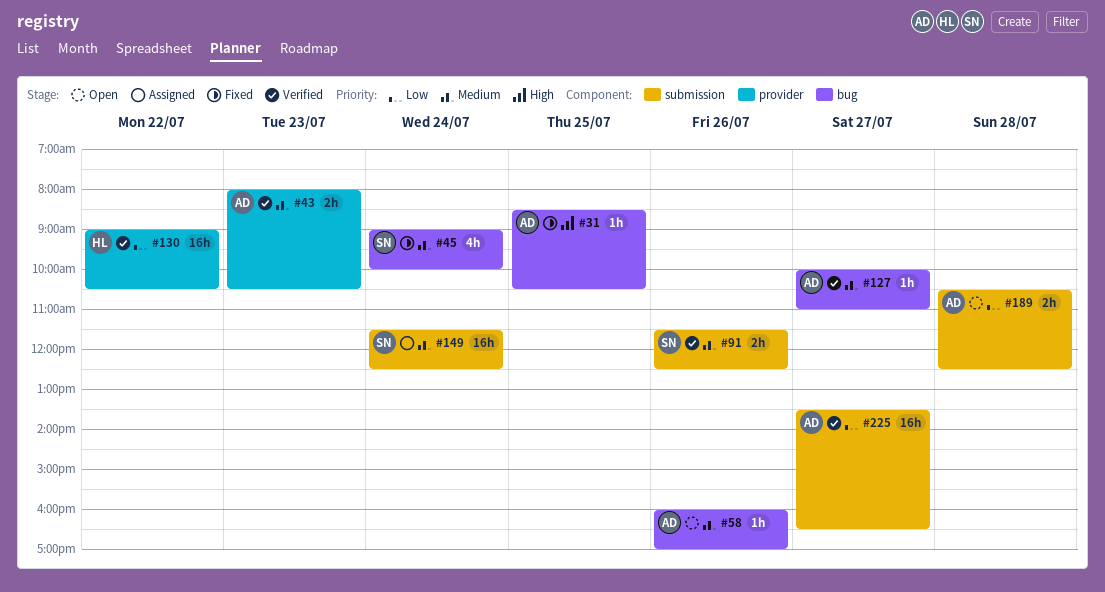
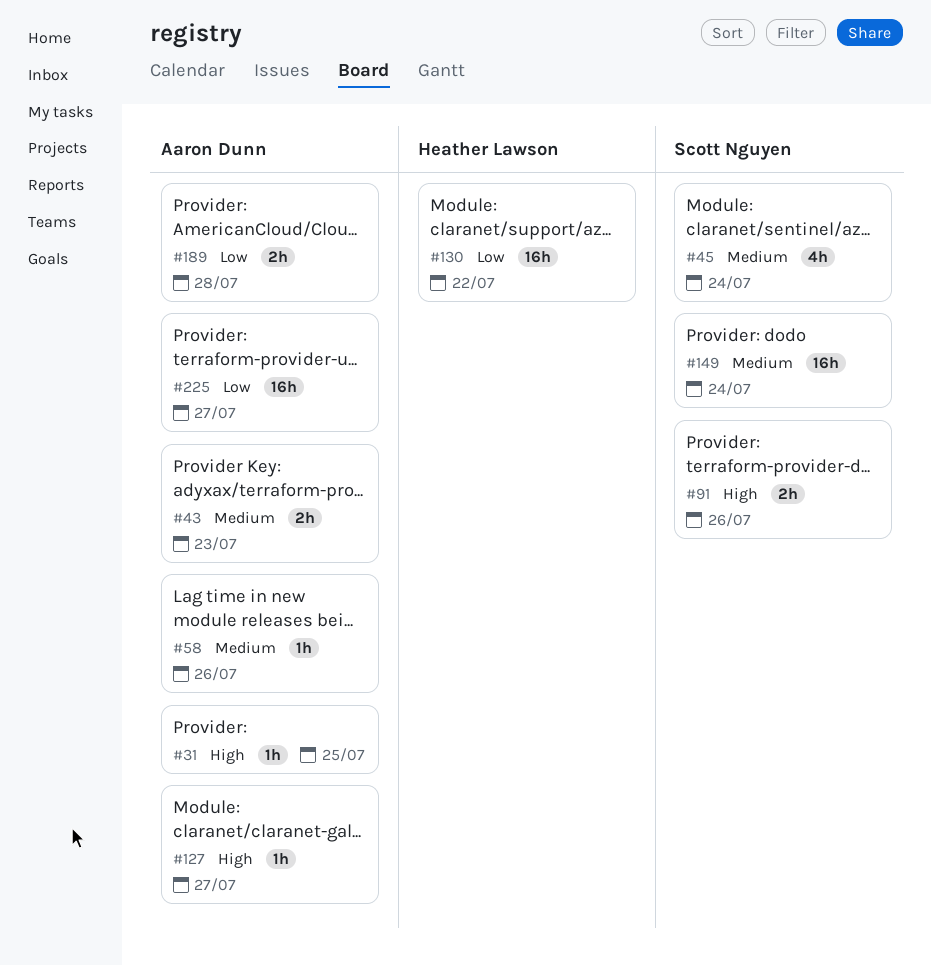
#91, priority: Medium -> High
#127, priority: Medium -> High

